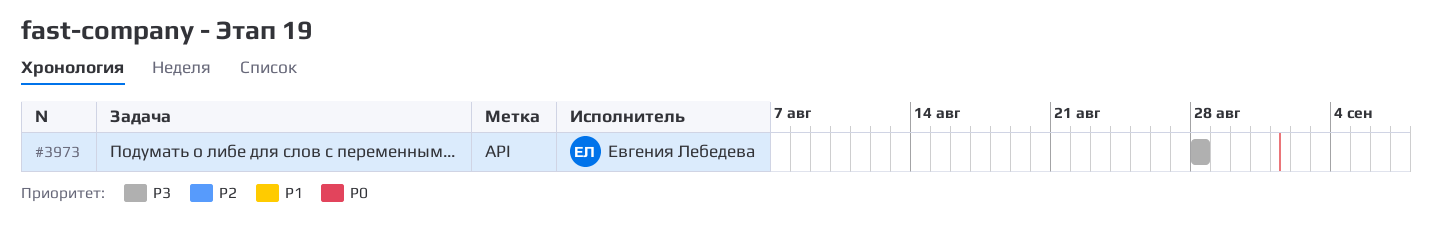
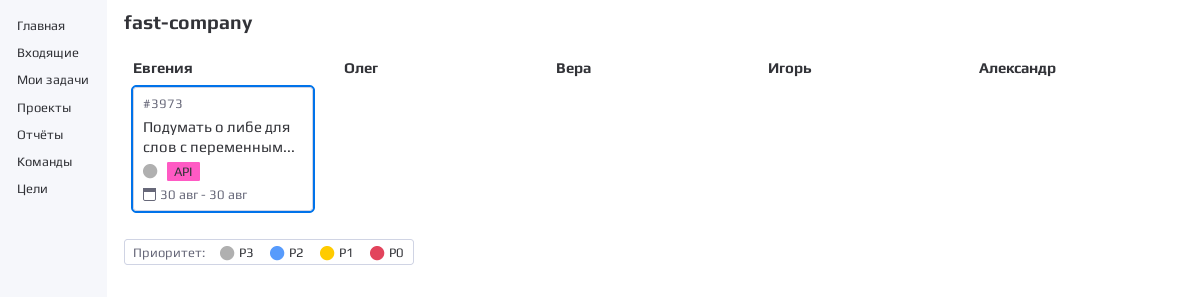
#3973, start: Aug 28 -> Aug 30
#3973, due: Aug 28 -> Aug 30

